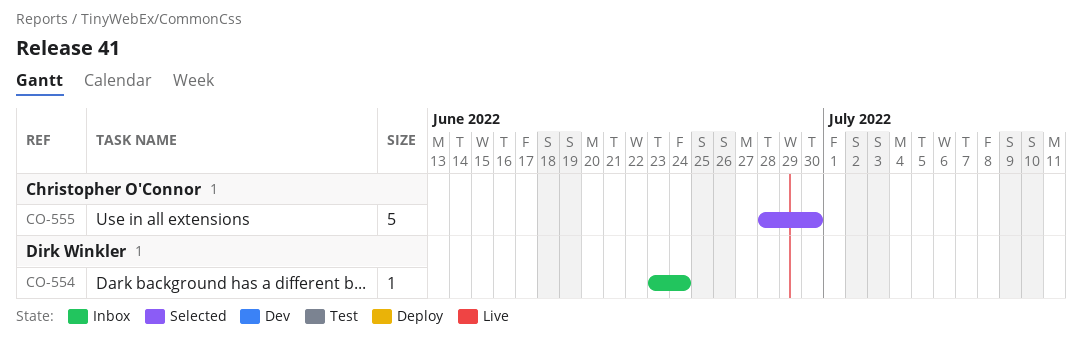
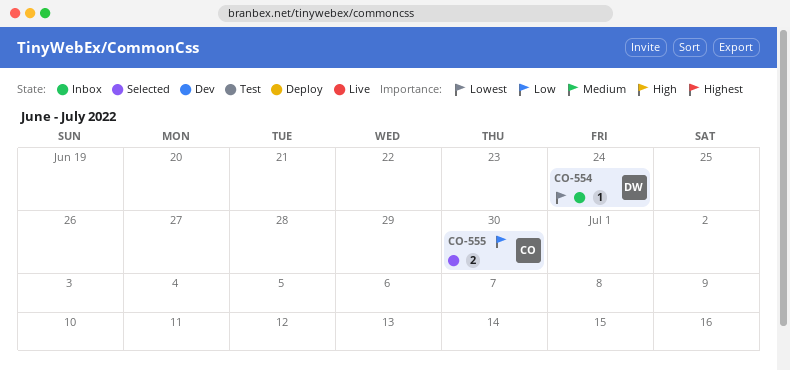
CO-555, estimate: 5 -> 2

